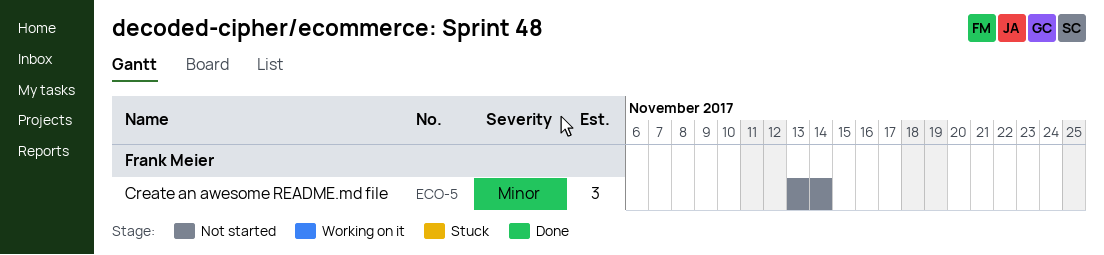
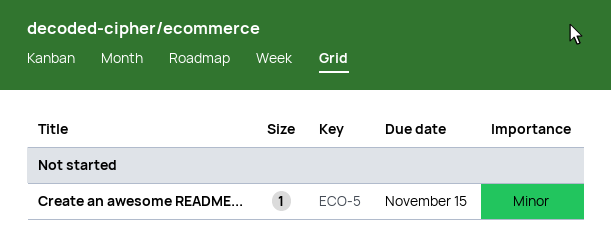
ECO-5, estimate: 3 -> 1
ECO-5, due: Nov 14 -> Nov 15

